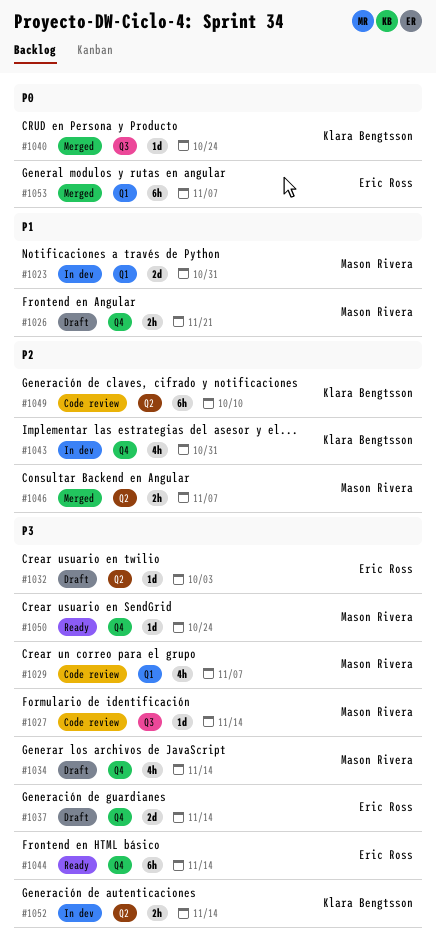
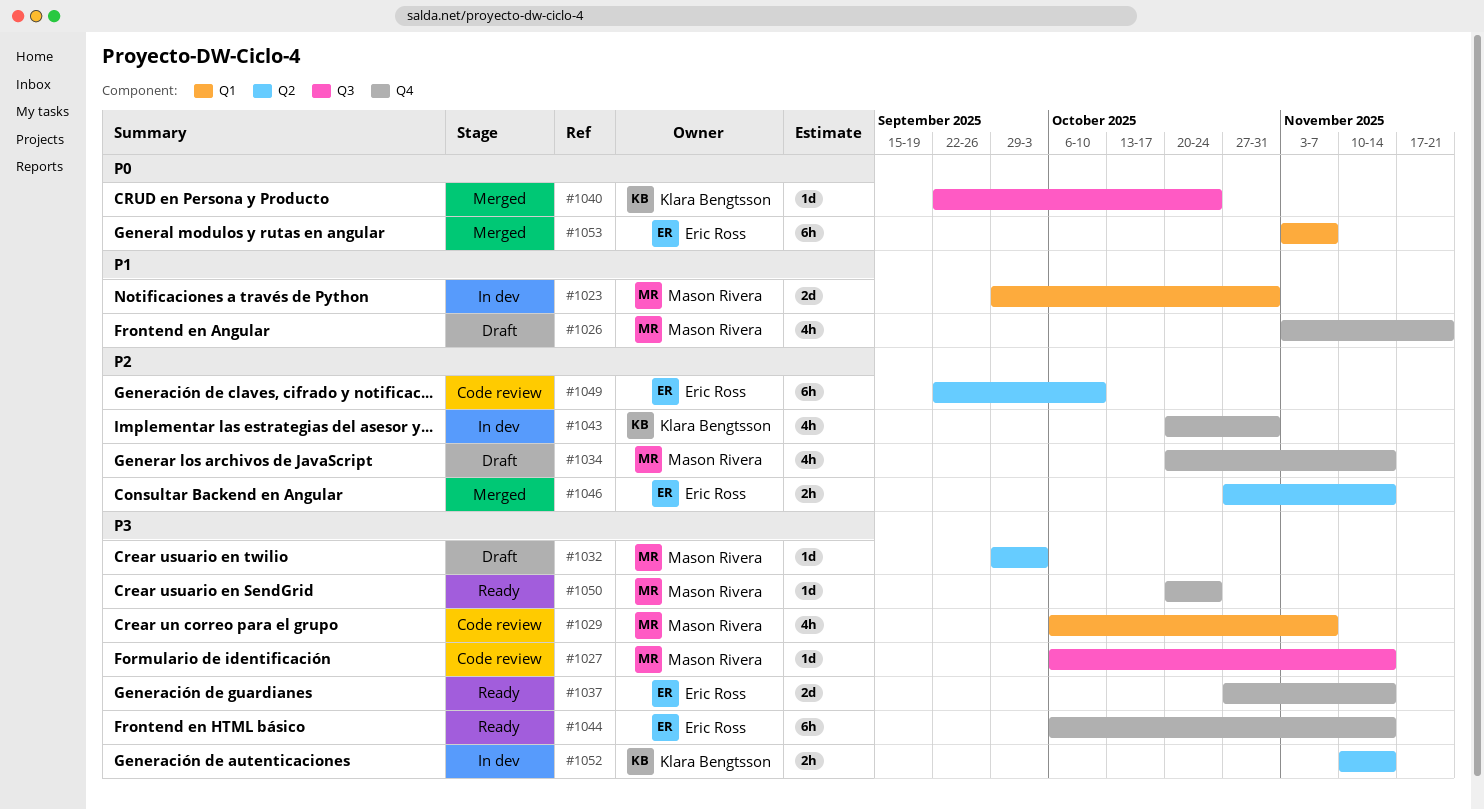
#1026, estimate: 2h -> 4h
#1032, owner: Eric Ross -> Mason Rivera
#1034, priority: P3 -> P2
#1037, status: Draft -> Ready
#1046, owner: Mason Rivera -> Eric Ross
#1046, due: Nov 7 -> Nov 14
#1049, owner: Klara Bengtsson -> Eric Ross

